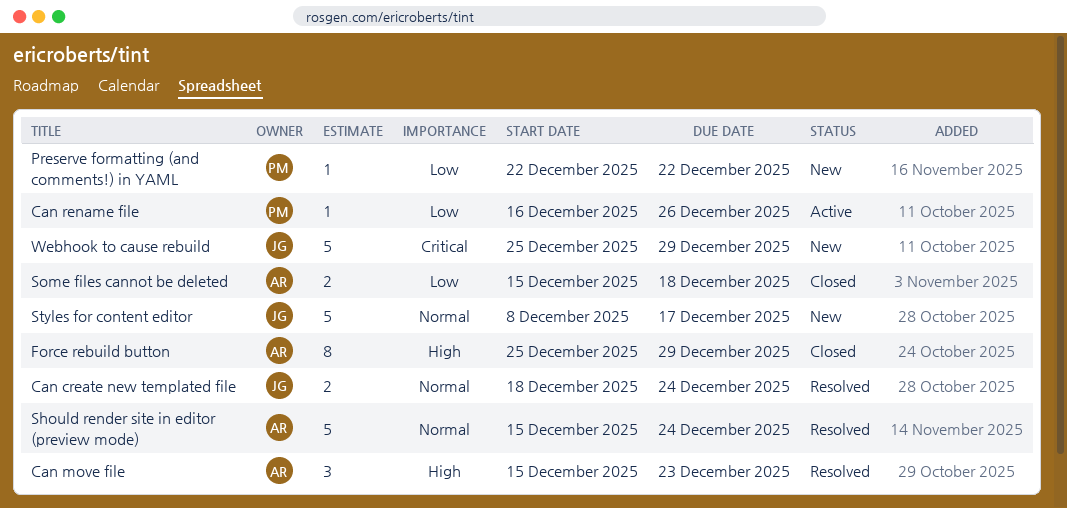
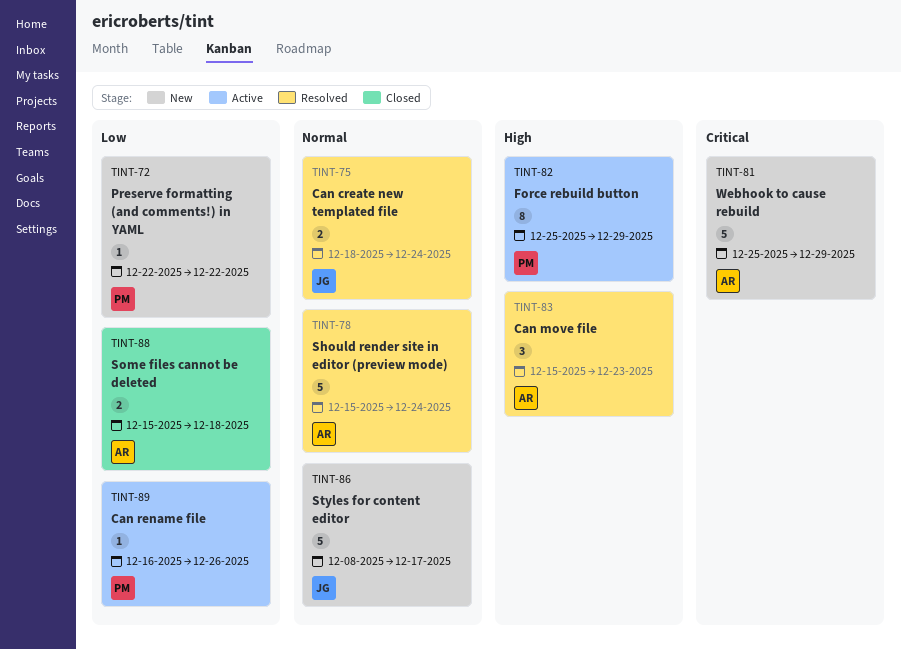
Force rebuild button, status: Closed -> Active
Force rebuild button, owner: AR -> PM
Webhook to cause rebuild, owner: JG -> AR

